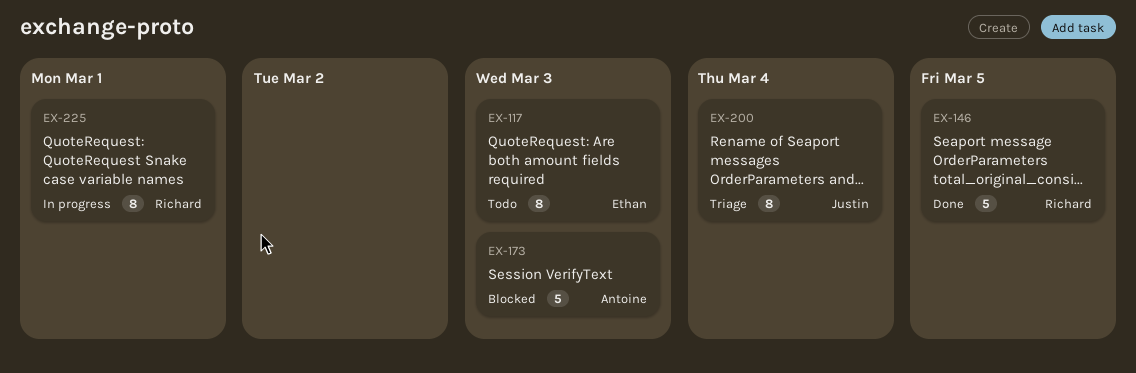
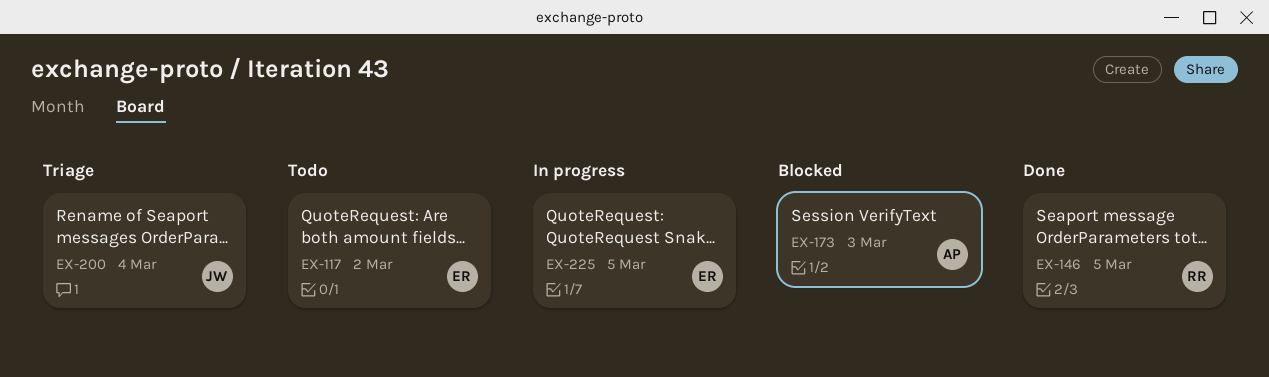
EX-117, due: Mar 3 -> Mar 2
EX-225, owner: Richard -> Ethan
EX-225, due: Mar 1 -> Mar 5

